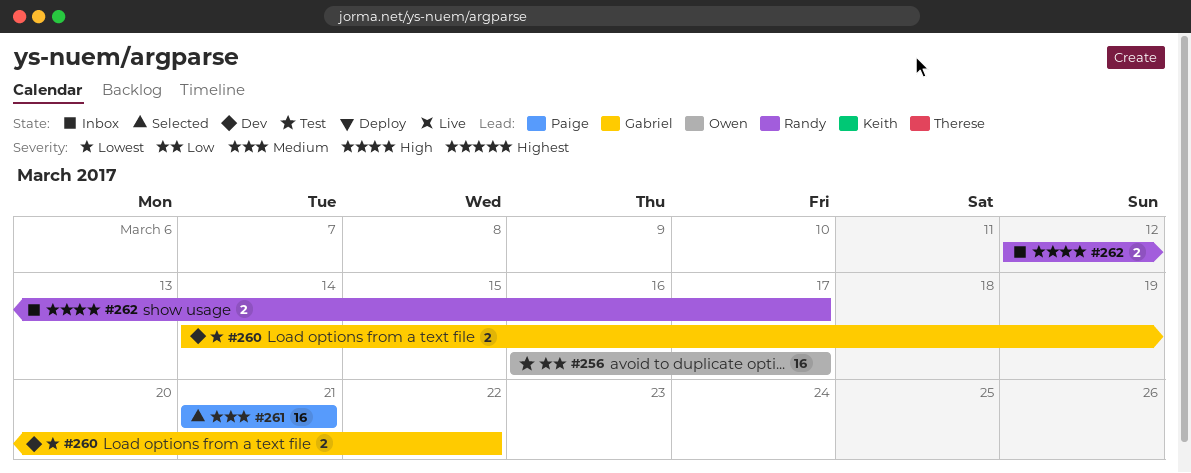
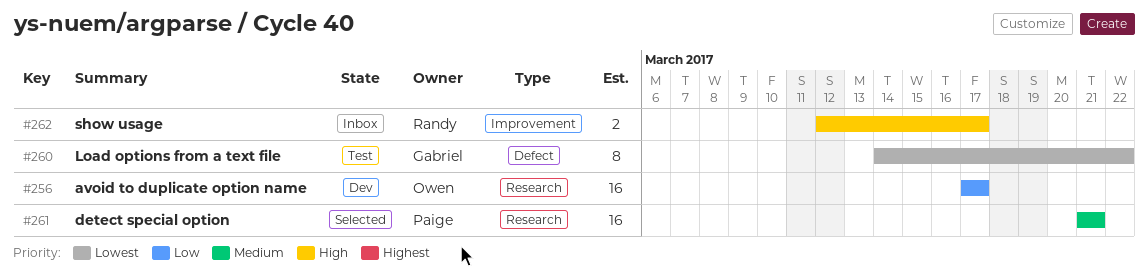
#256, status: Test -> Dev
#256, start: Mar 16 -> Mar 17
#260, status: Dev -> Test
#260, estimate: 2 -> 8

